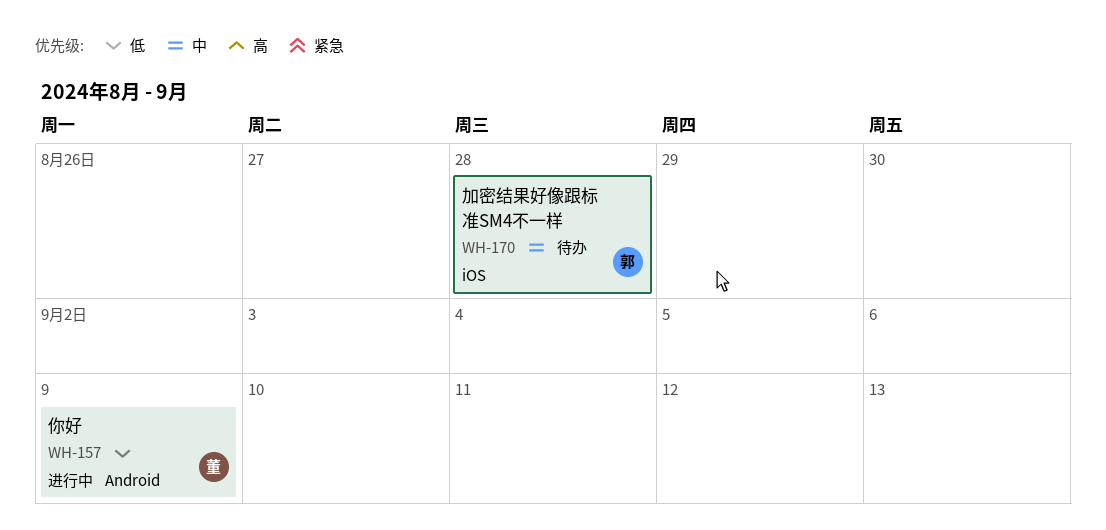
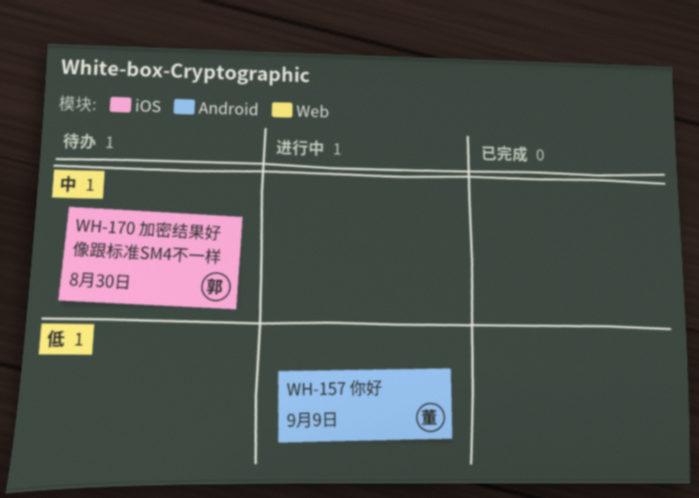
WH-170, due: Aug 28 -> Aug 30

